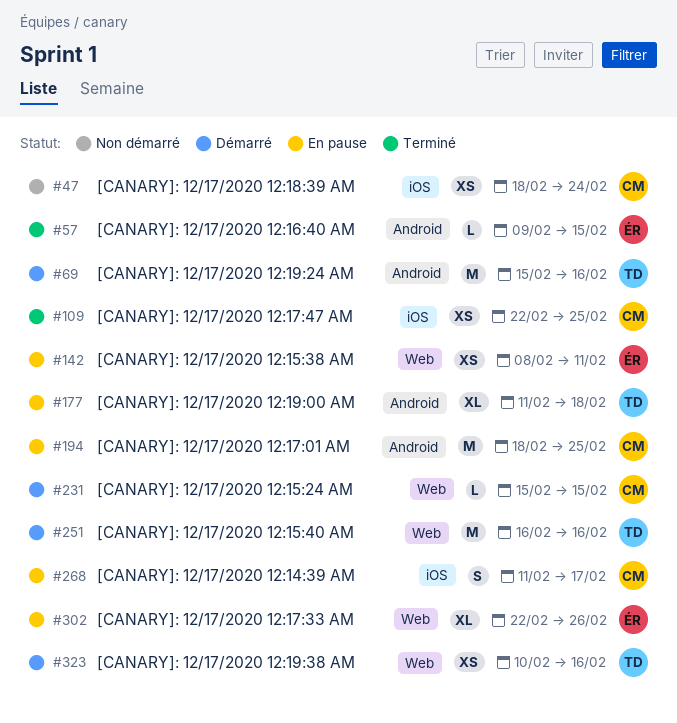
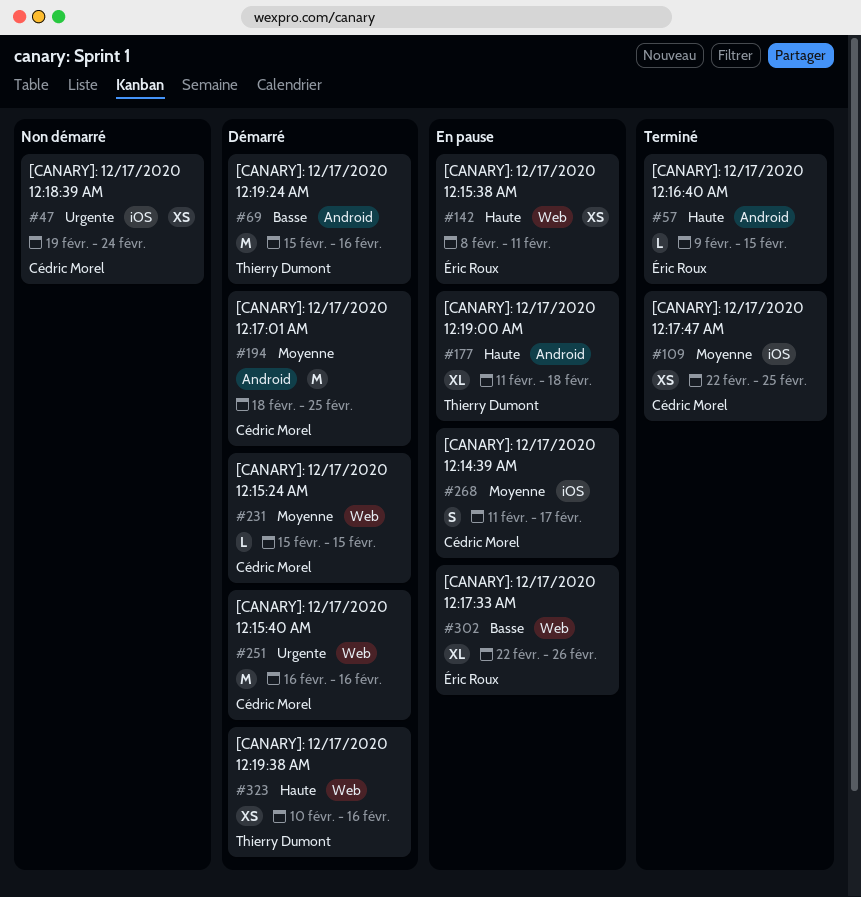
#47, start: Feb 18 -> Feb 19
#194, status: En pause -> Démarré
#251, owner: Thierry Dumont -> Cédric Morel

